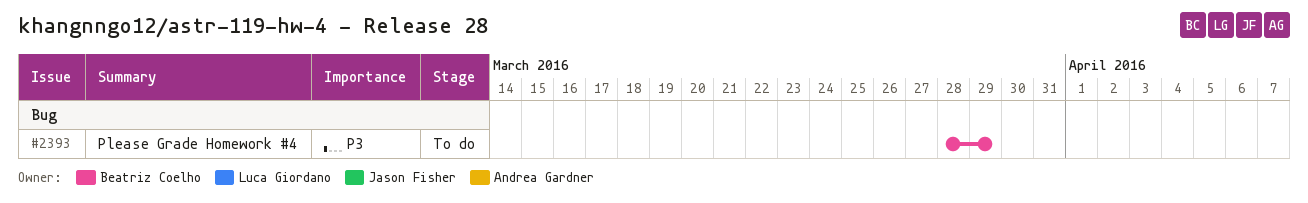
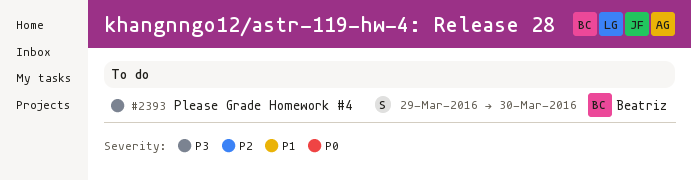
#2393, start: Mar 28 -> Mar 29
#2393, due: Mar 29 -> Mar 30

